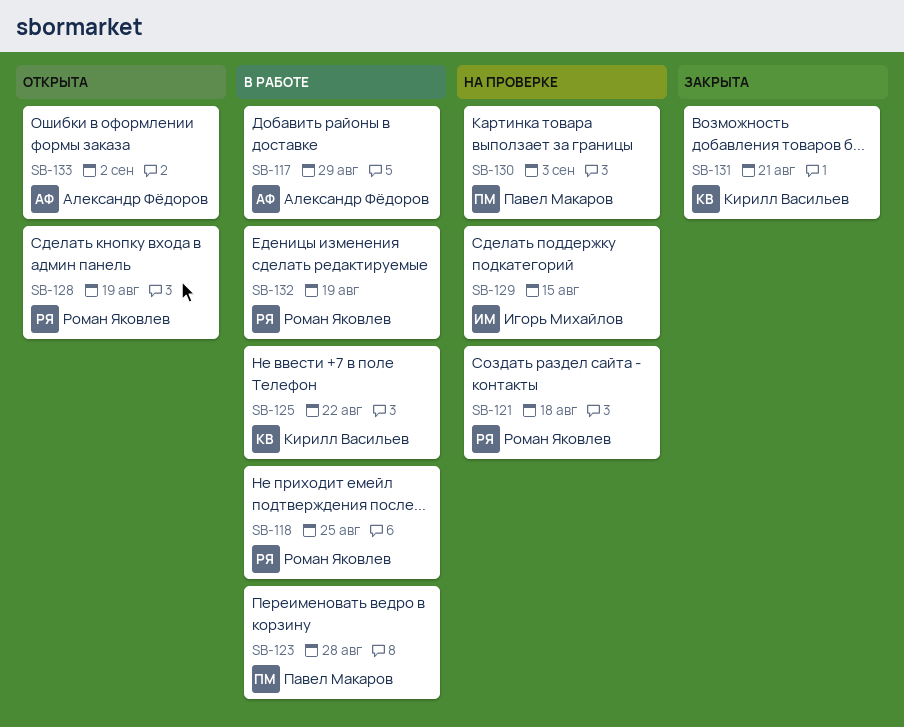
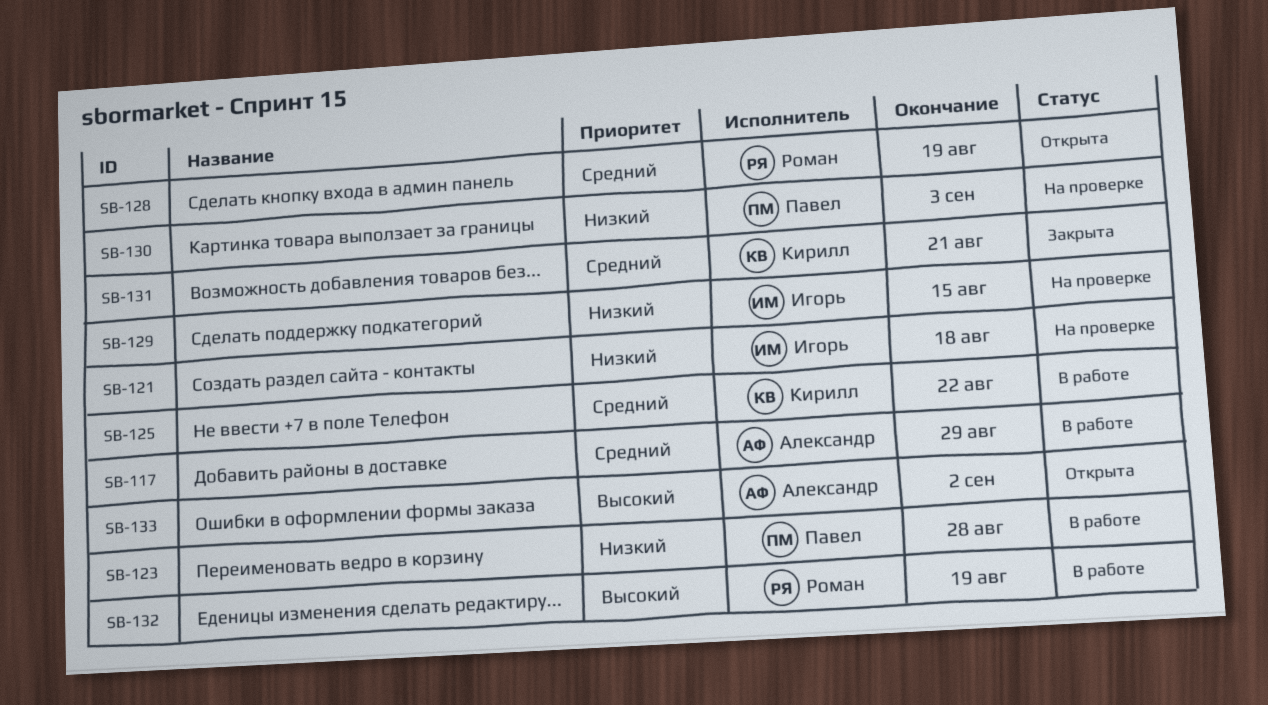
SB-118: present -> none
SB-121, owner: Роман Яковлев -> Игорь Михайлов

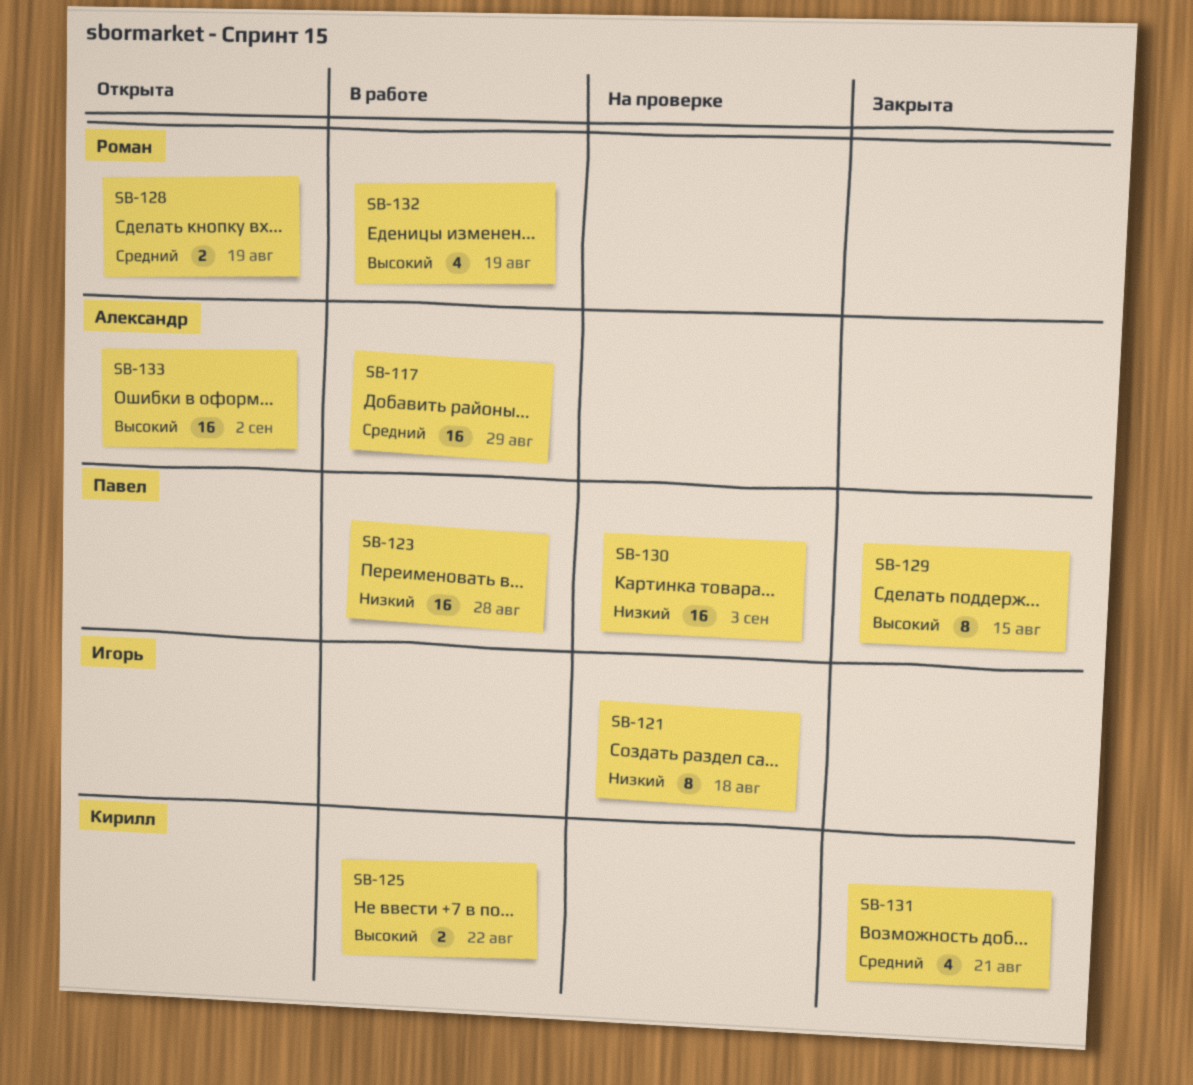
SB-125, priority: Средний -> Высокий
SB-129, status: На проверке -> Закрыта
SB-129, owner: Игорь -> Павел
SB-129, priority: Низкий -> Высокий

